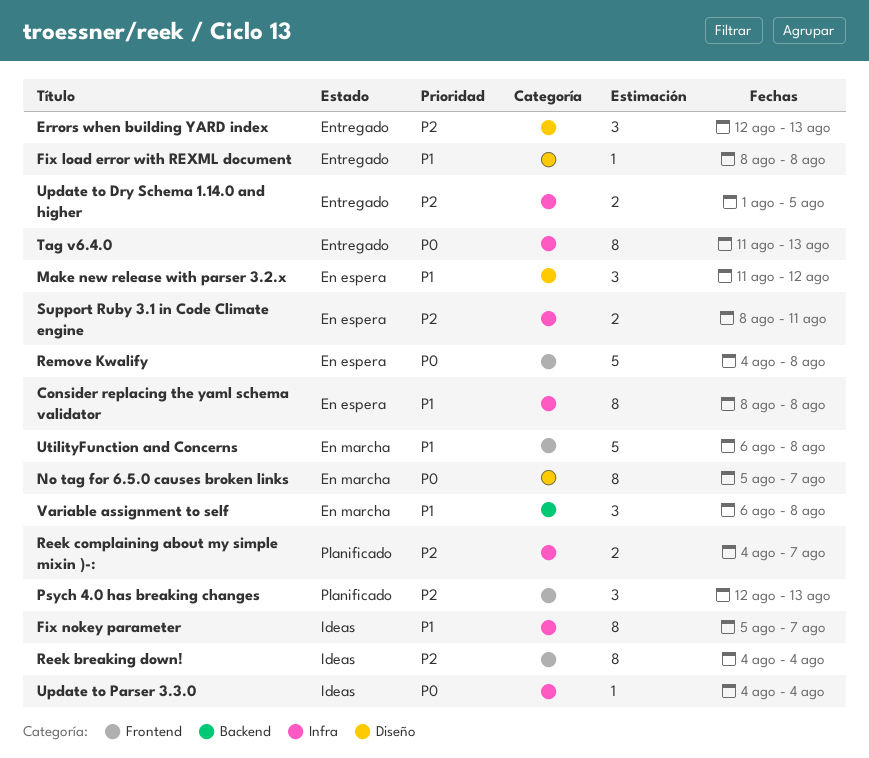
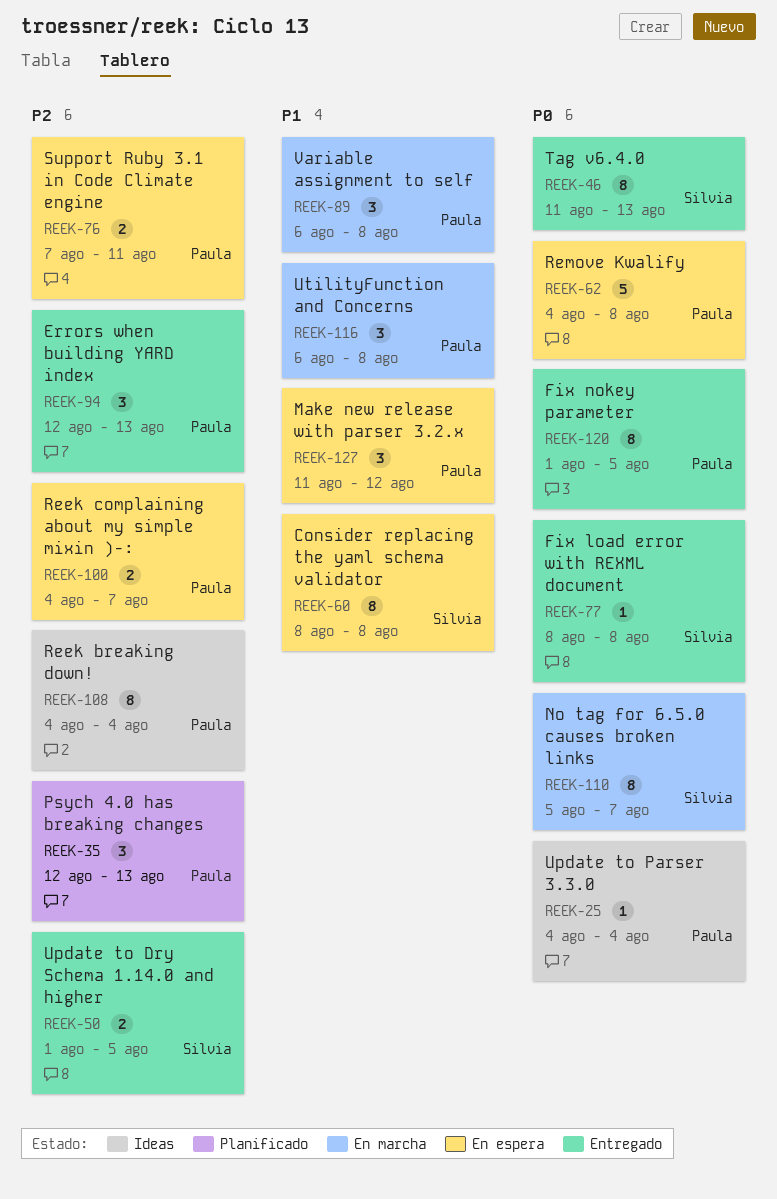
Fix load error with REXML document, priority: P1 -> P0
Fix nokey parameter, status: Ideas -> Entregado
Fix nokey parameter, priority: P1 -> P0
Fix nokey parameter, start: Aug 5 -> Aug 1
Fix nokey parameter, due: Aug 7 -> Aug 5
Reek complaining about my simple mixin )-:, status: Planificado -> En espera
Support Ruby 3.1 in Code Climate engine, start: Aug 8 -> Aug 7
UtilityFunction and Concerns, estimate: 5 -> 3

